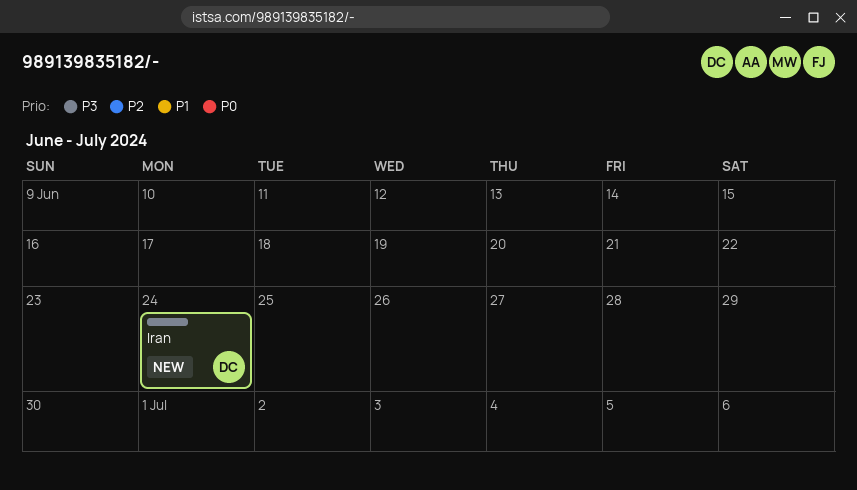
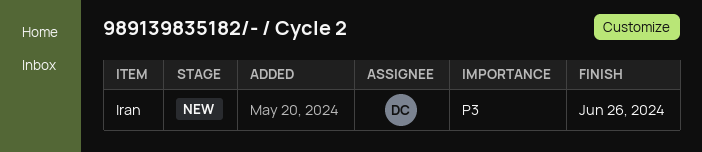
Iran, due: Jun 24 -> Jun 26

